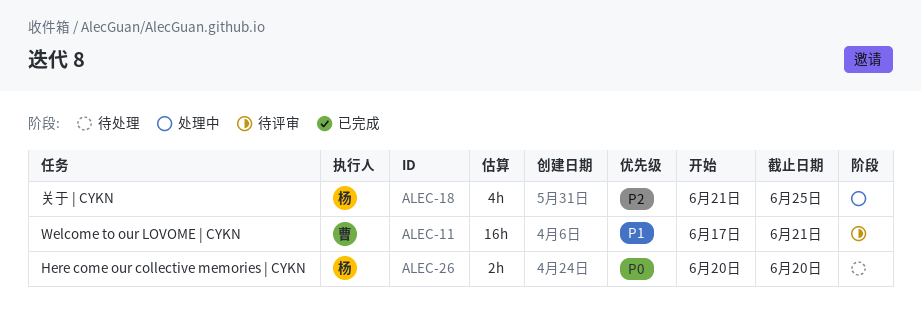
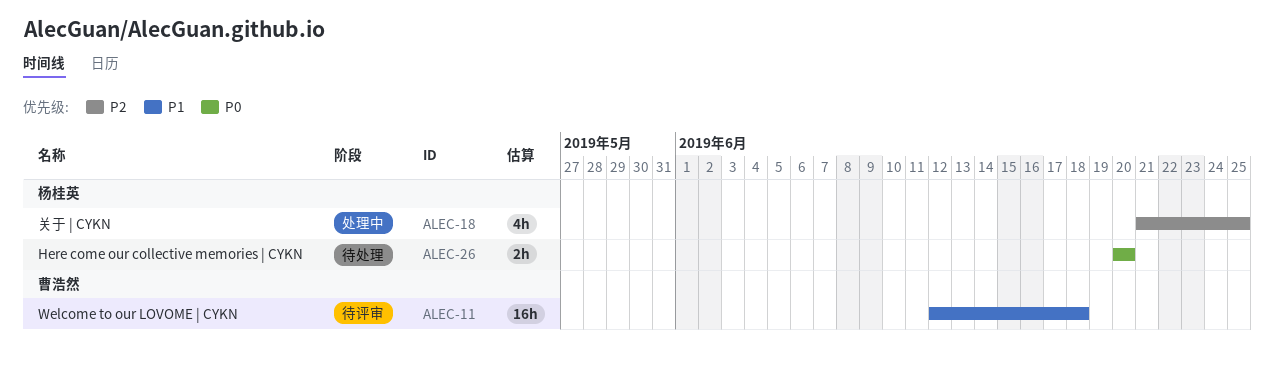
ALEC-11, start: Jun 17 -> Jun 12
ALEC-11, due: Jun 21 -> Jun 18

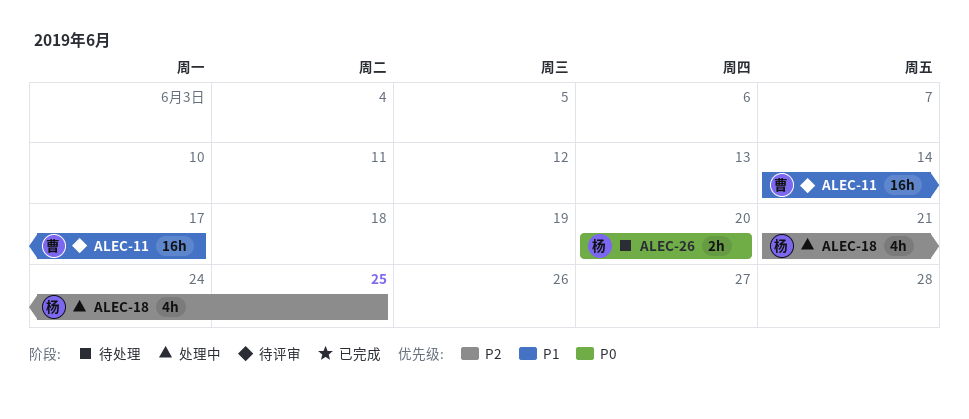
ALEC-11, start: Jun 12 -> Jun 14
ALEC-11, due: Jun 18 -> Jun 17

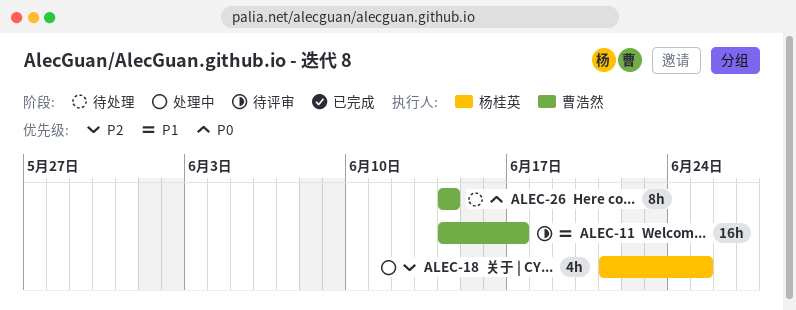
ALEC-26, owner: 杨桂英 -> 曹浩然
ALEC-26, estimate: 2h -> 8h
ALEC-26, start: Jun 20 -> Jun 14
ALEC-26, due: Jun 20 -> Jun 14

